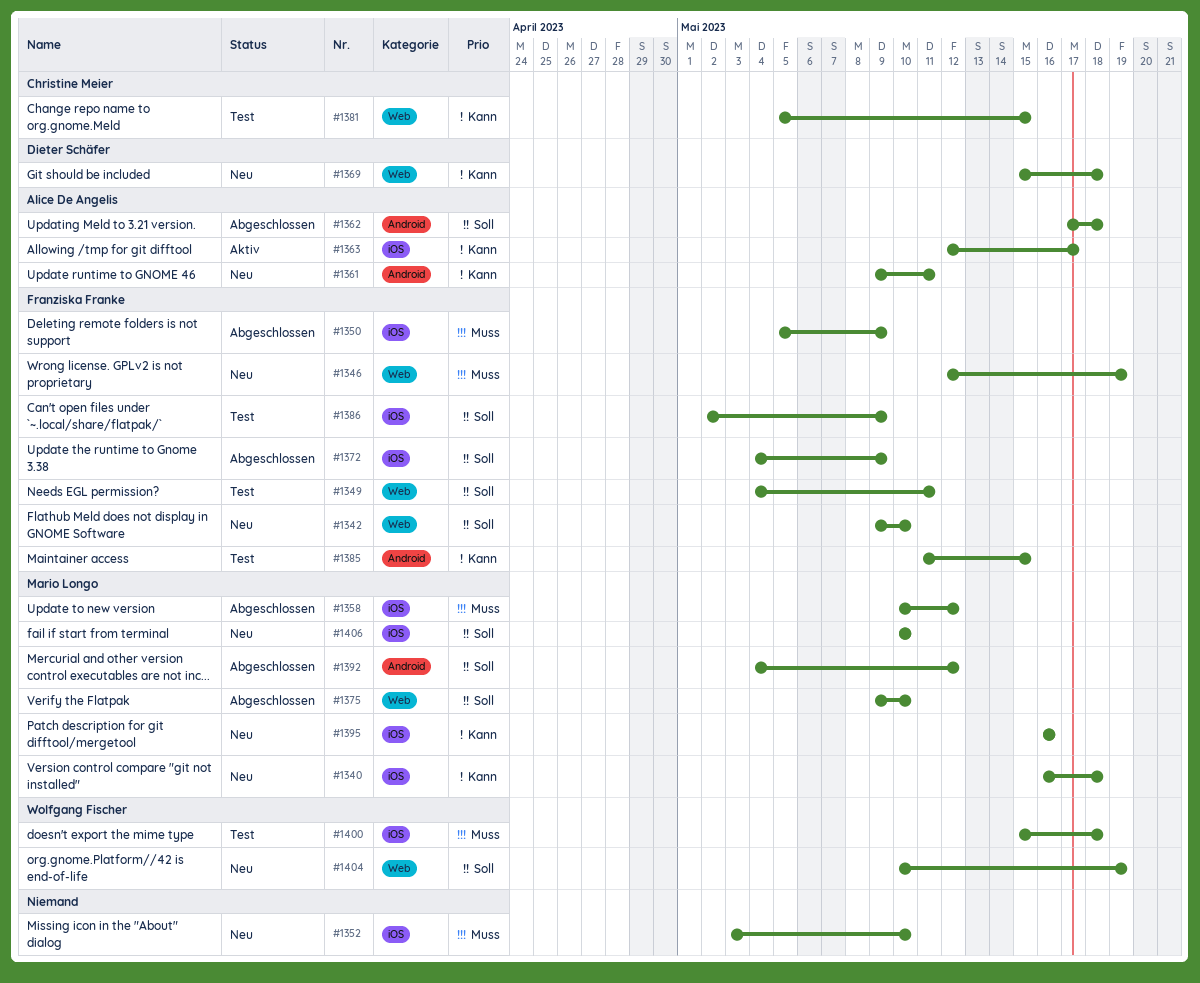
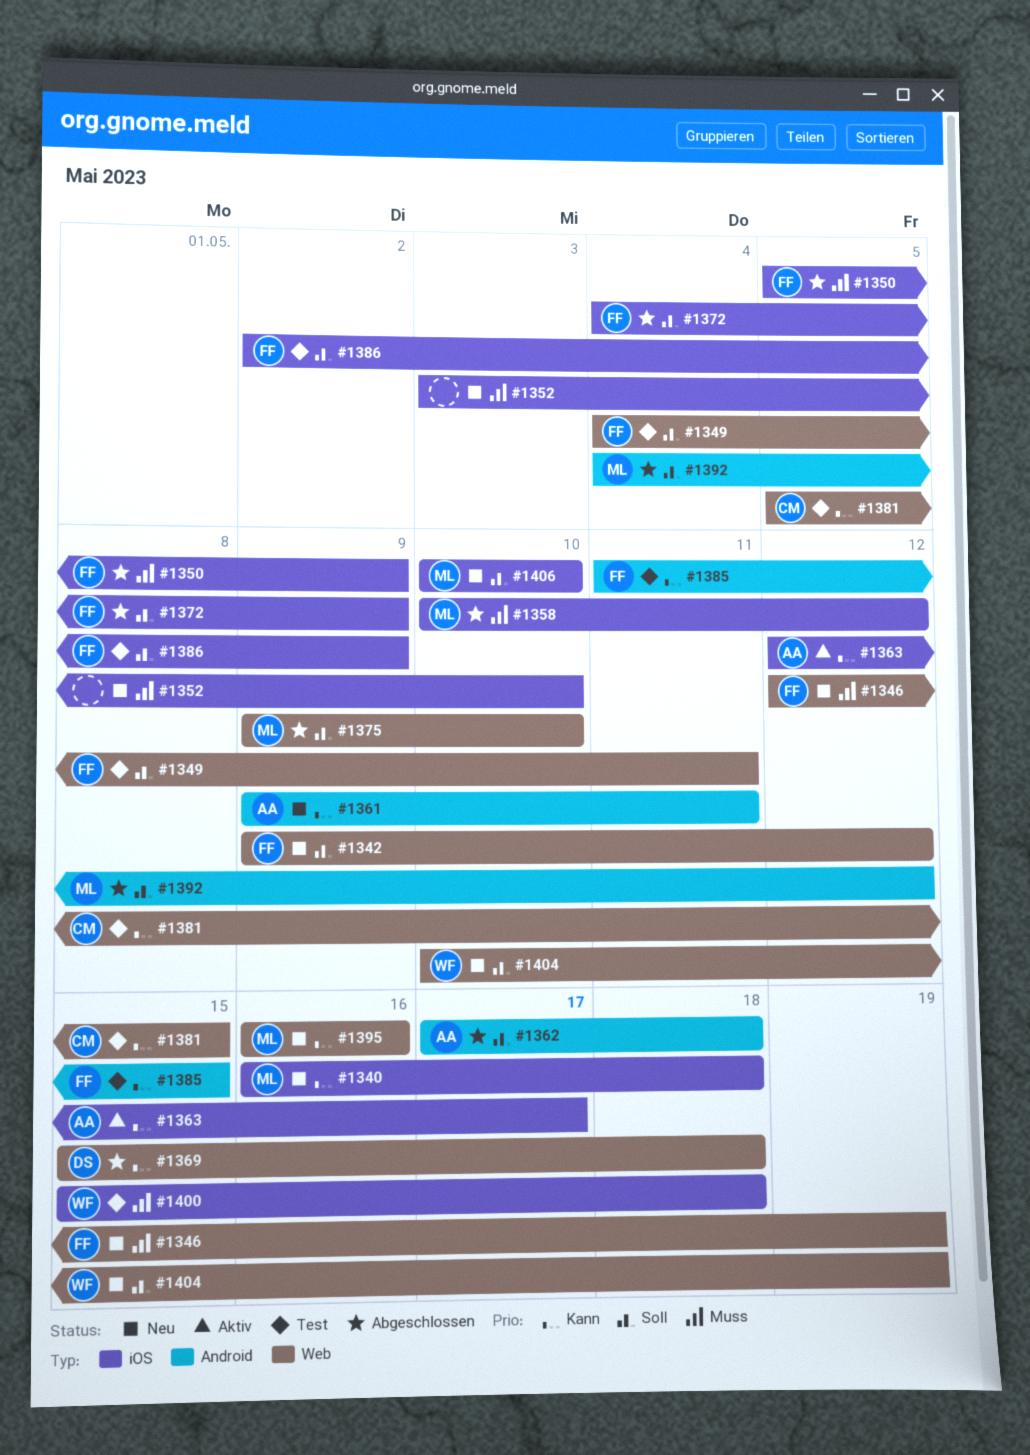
#1342, due: May 10 -> May 12
#1369, status: Neu -> Abgeschlossen
#1395, label: iOS -> Web

